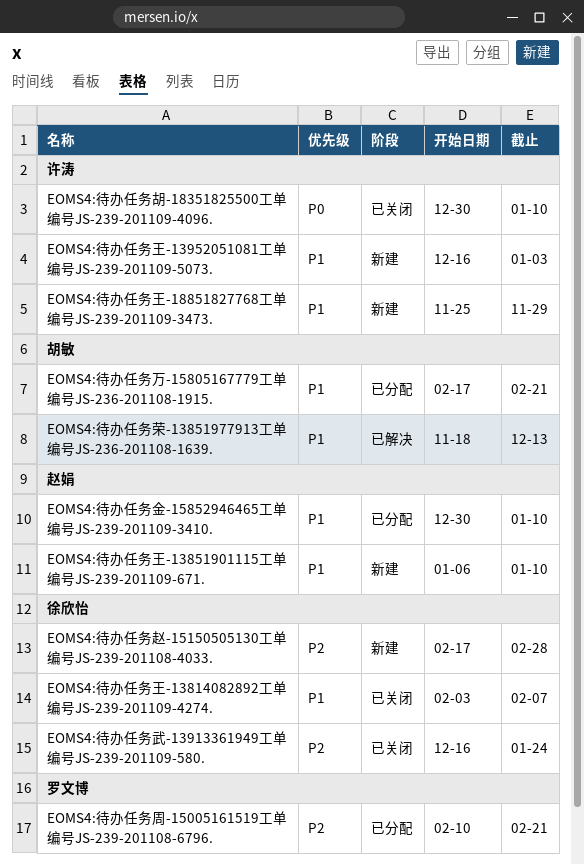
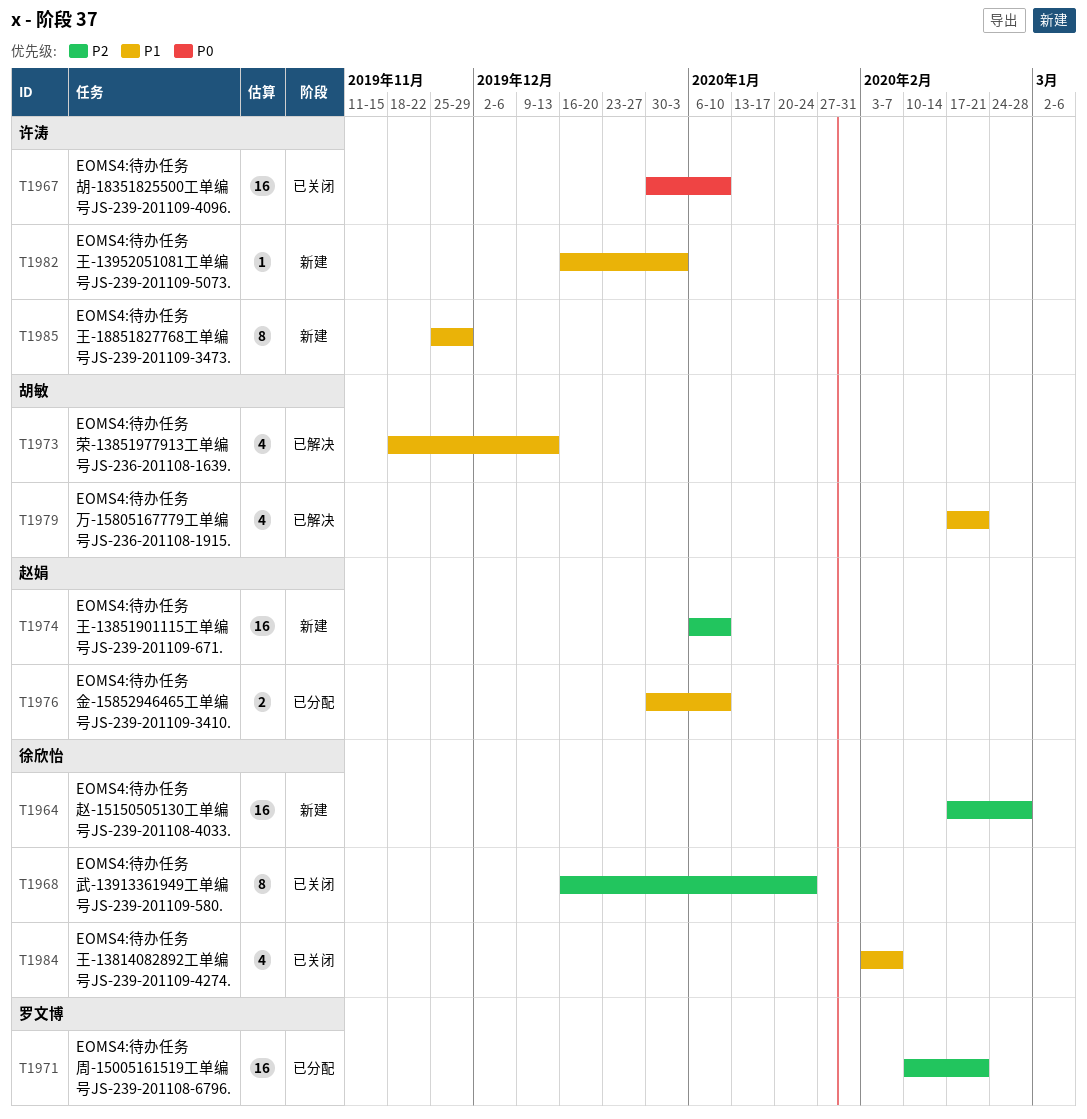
EOMS4:待办任务万-15805167779工单编号JS-236-201108-1915., status: 已分配 -> 已解决
EOMS4:待办任务王-13851901115工单编号JS-239-201109-671., priority: P1 -> P2

